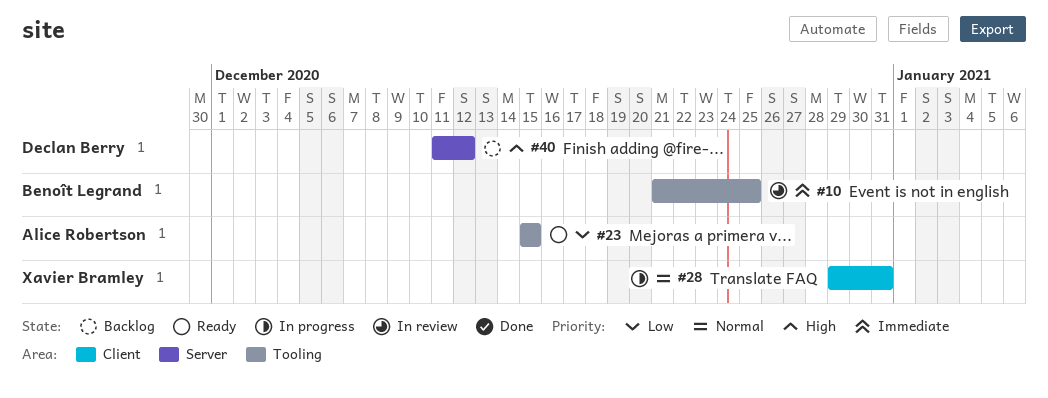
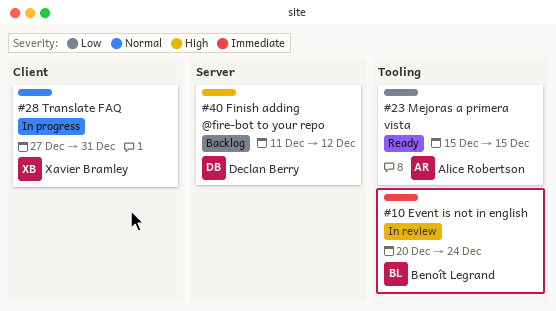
#10, start: Dec 21 -> Dec 20
#10, due: Dec 25 -> Dec 24
#28, start: Dec 29 -> Dec 27

